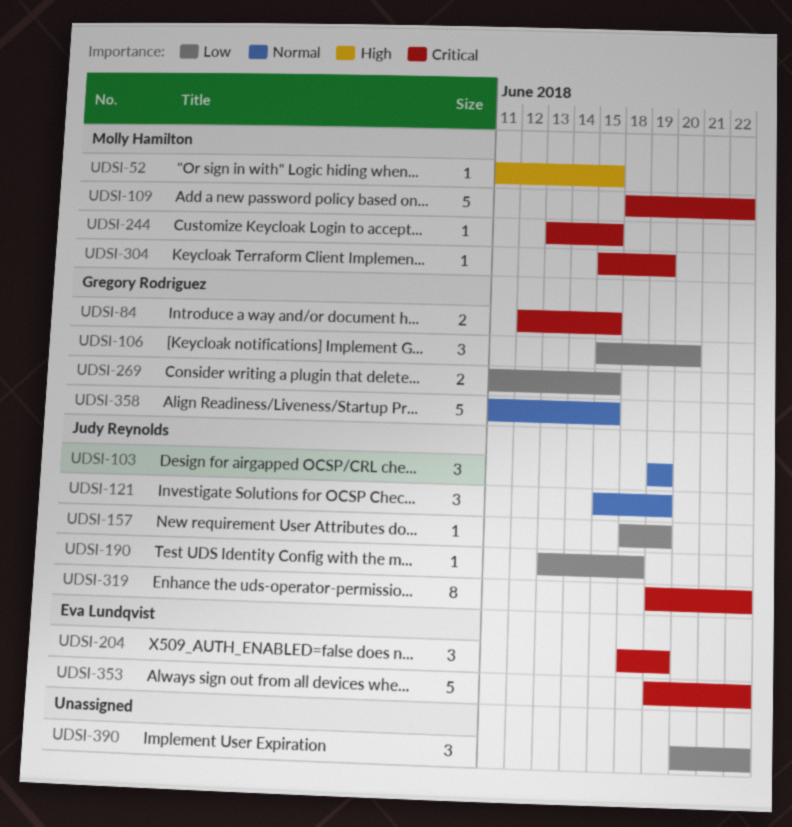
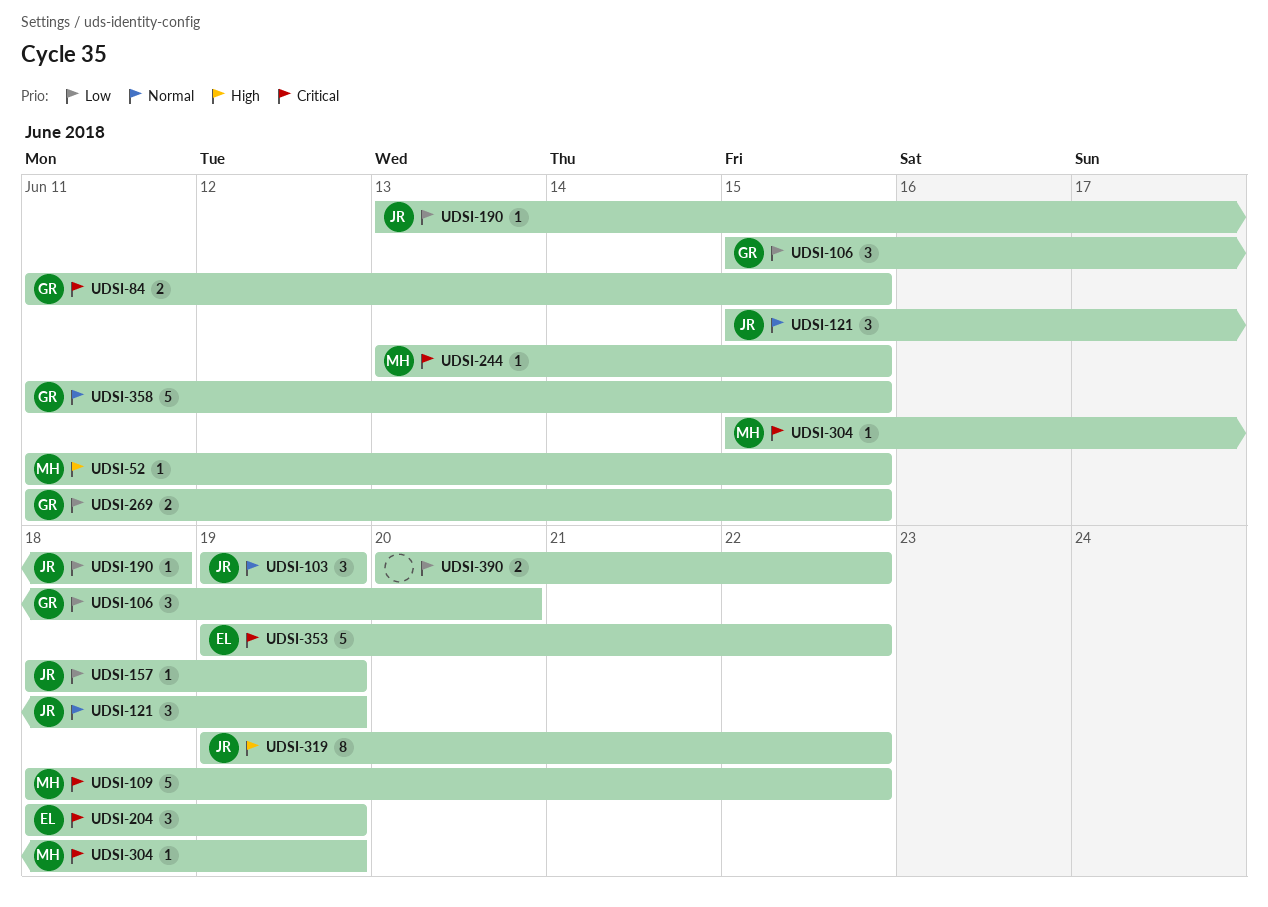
UDSI-84, start: Jun 12 -> Jun 11
UDSI-319, priority: Critical -> High
UDSI-390, estimate: 3 -> 2

